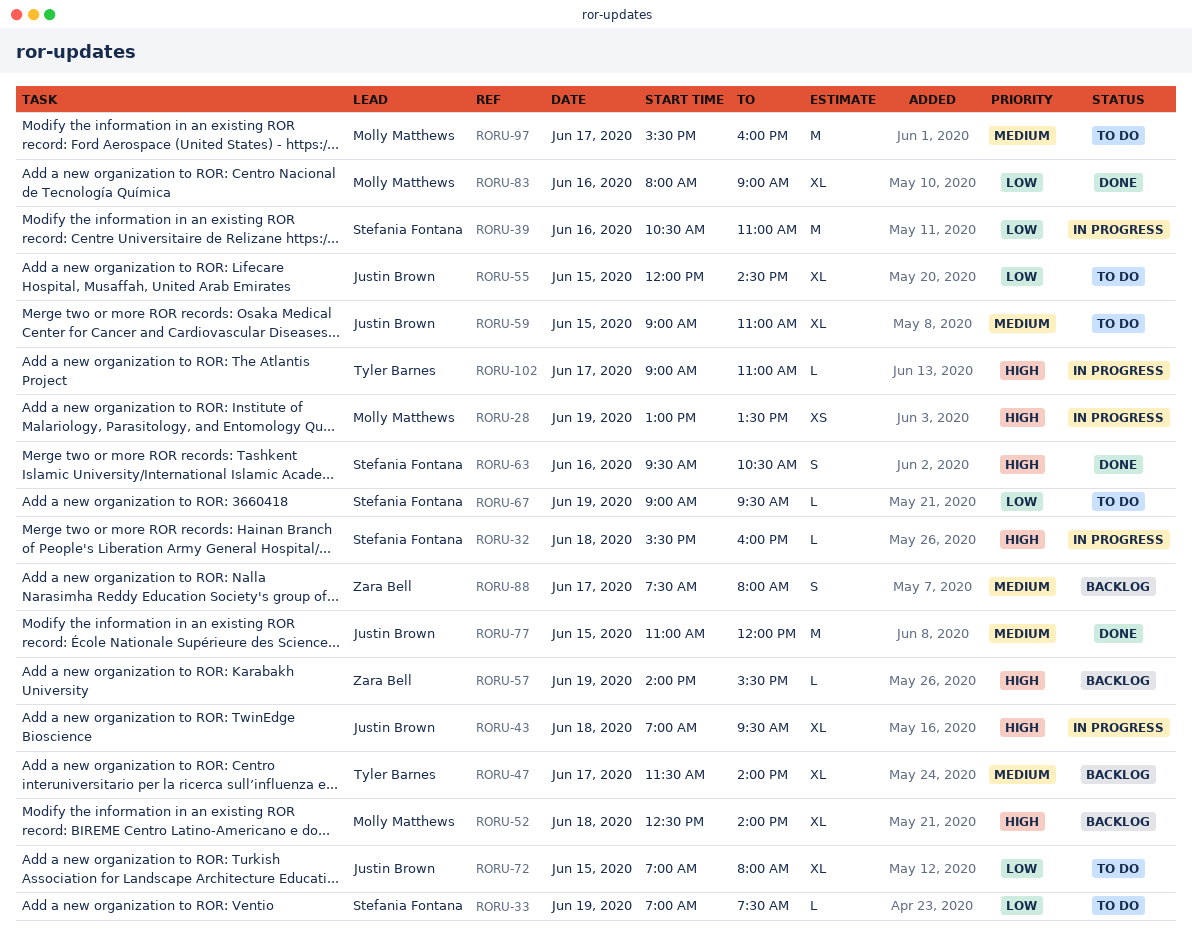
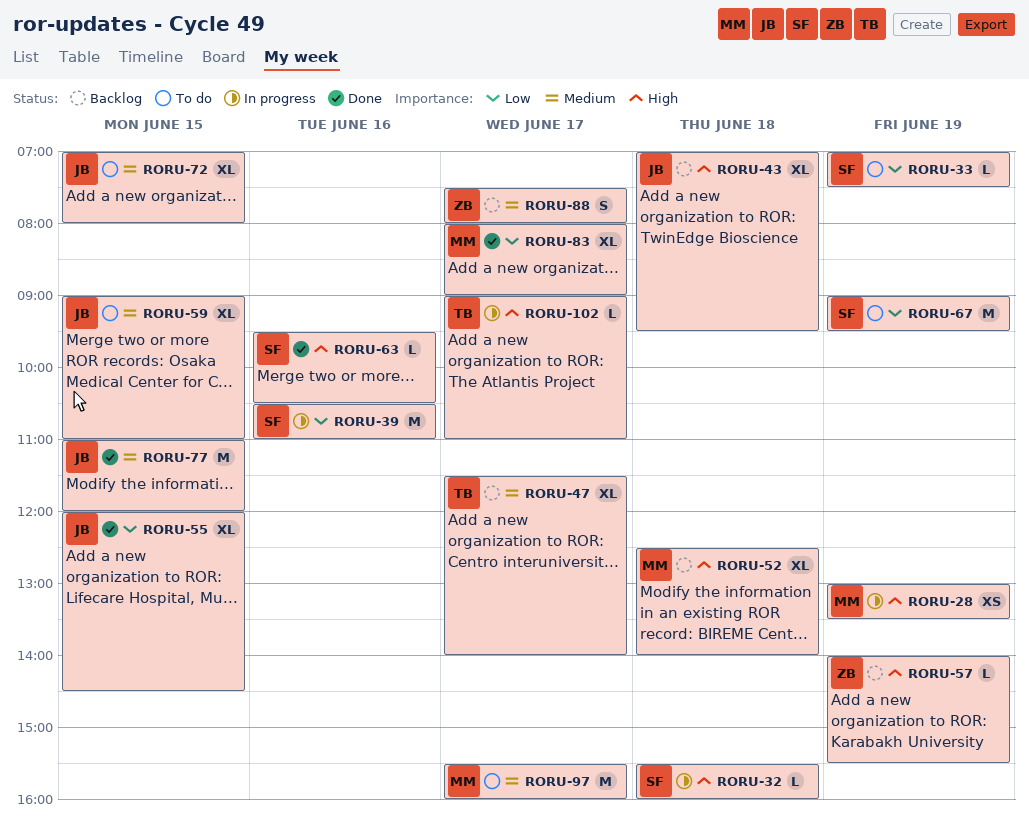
RORU-43, status: In progress -> Backlog
RORU-55, status: To do -> Done
RORU-63, estimate: S -> L
RORU-67, estimate: L -> M
RORU-72, priority: Low -> Medium
RORU-83, day: Jun 16 -> Jun 17

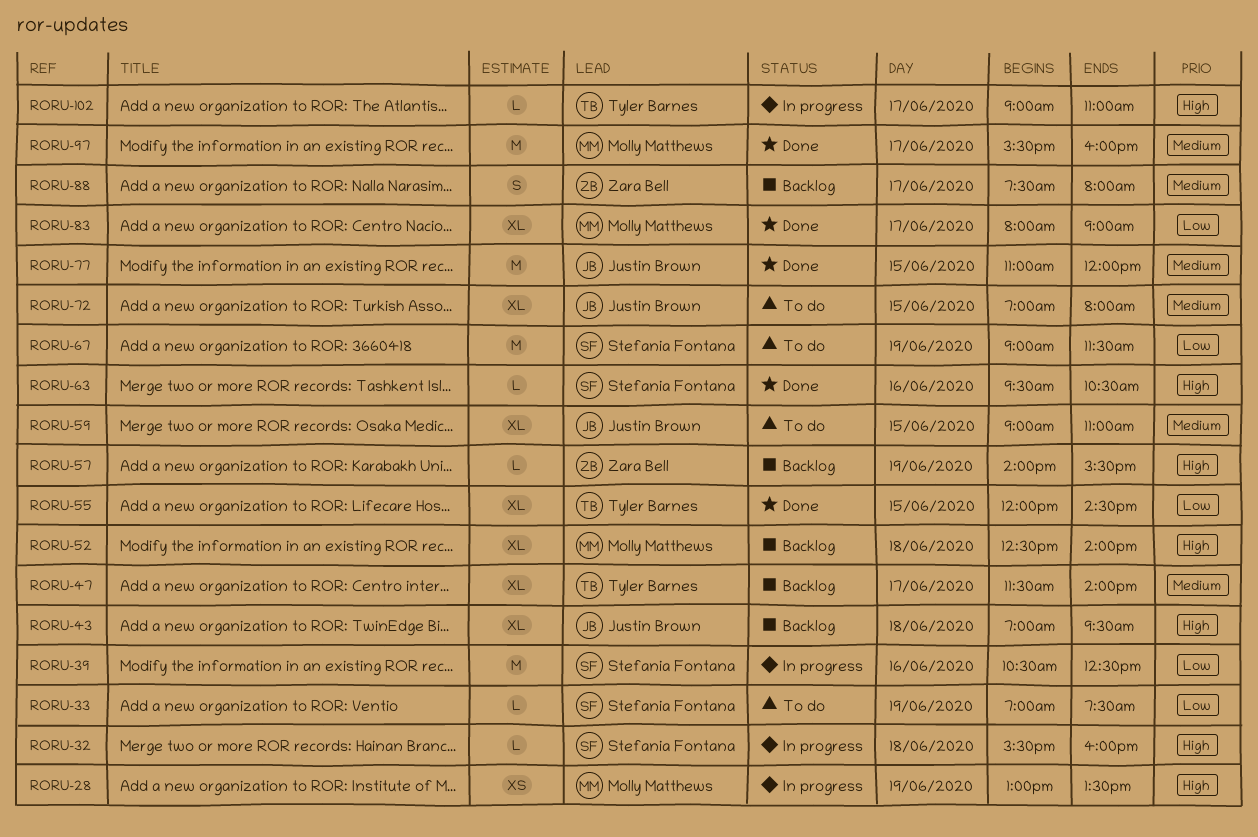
RORU-39, ends: 11:00 -> 12:30
RORU-55, owner: Justin Brown -> Tyler Barnes
RORU-67, ends: 09:30 -> 11:30
RORU-97, status: To do -> Done

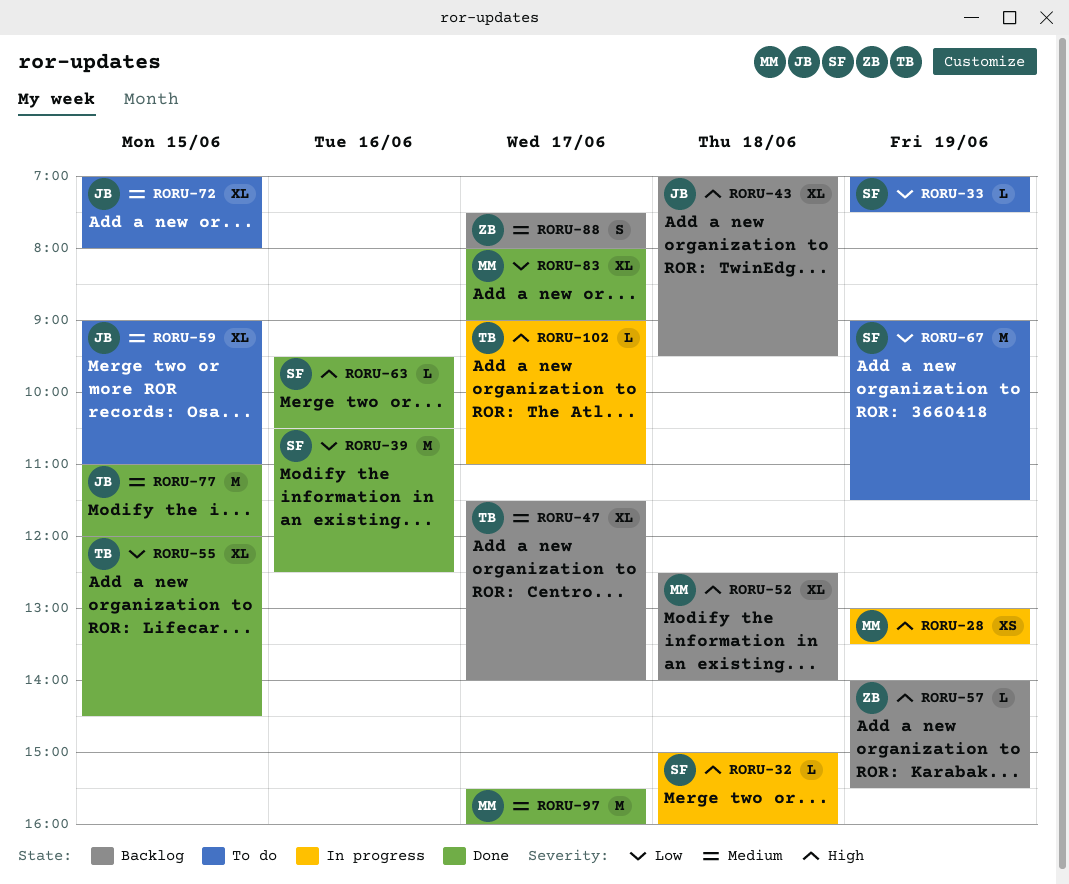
RORU-32, begins: 15:30 -> 15:00
RORU-39, status: In progress -> Done

